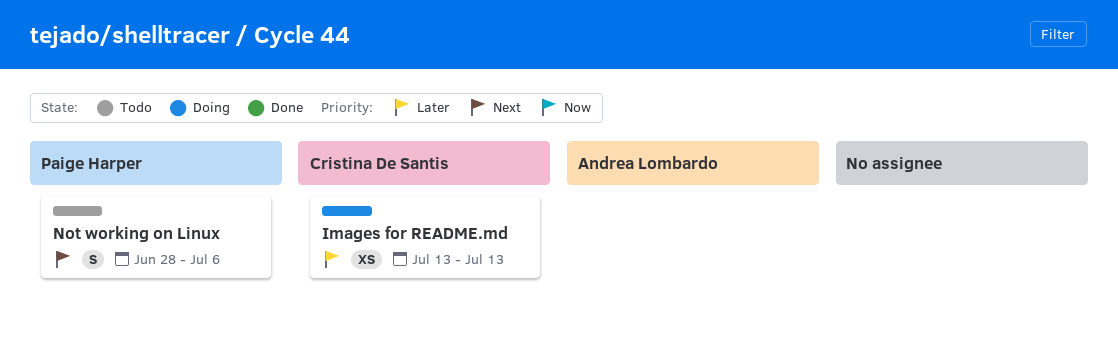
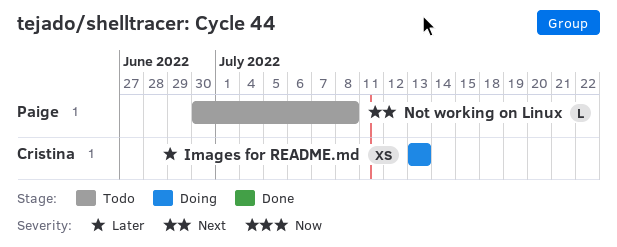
Not working on Linux, estimate: S -> L
Not working on Linux, start: Jun 28 -> Jun 30
Not working on Linux, due: Jul 6 -> Jul 8

